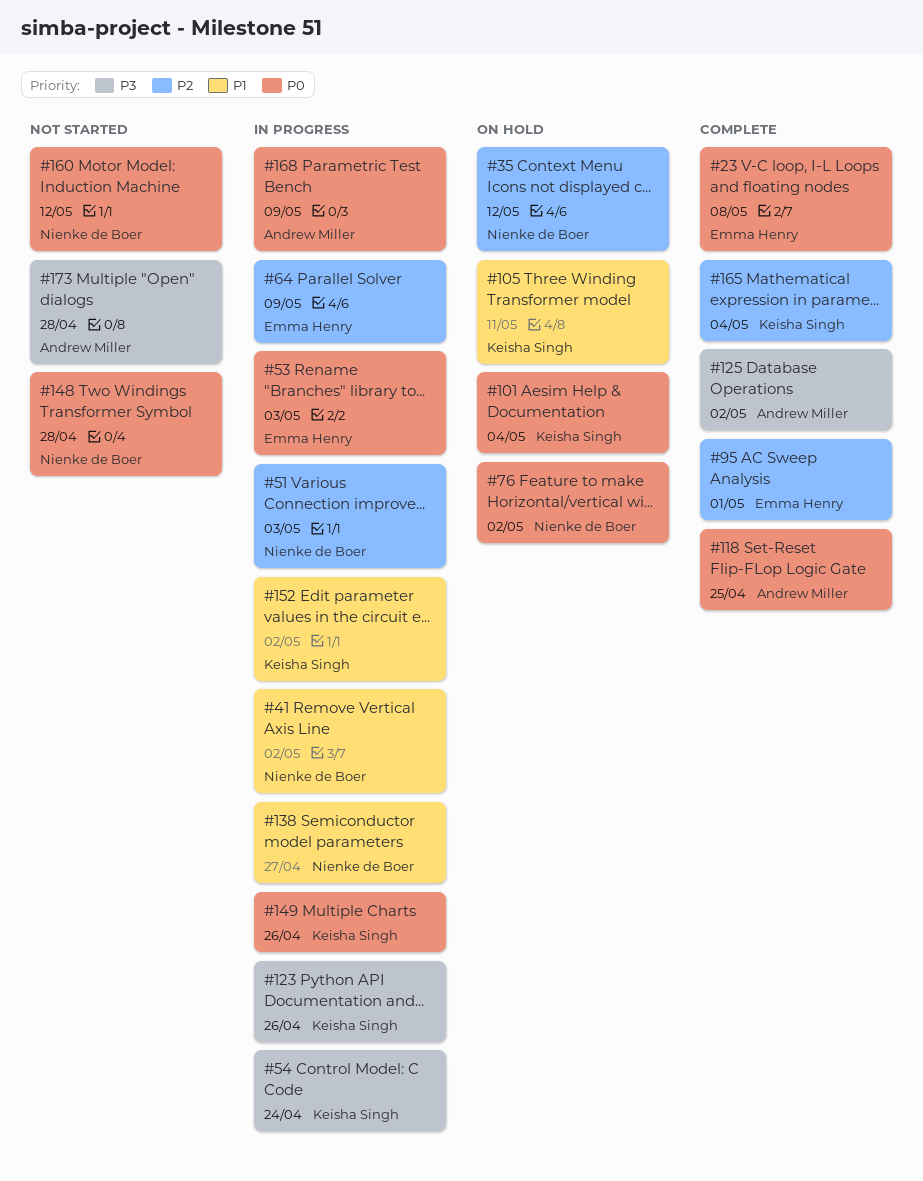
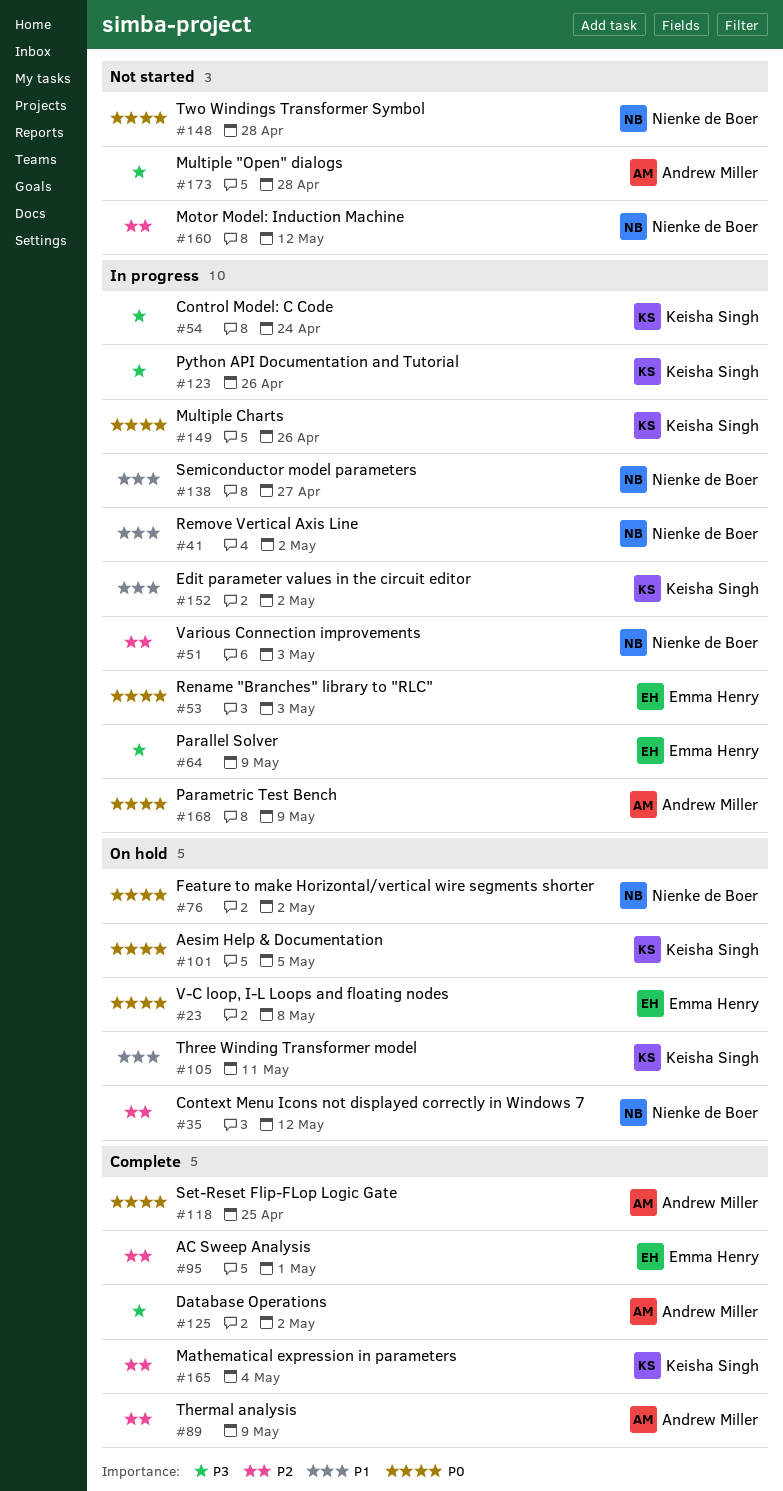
#23, status: Complete -> On hold
#64, priority: P2 -> P3
#89: none -> present
#101, due: May 4 -> May 5
#160, priority: P0 -> P2

